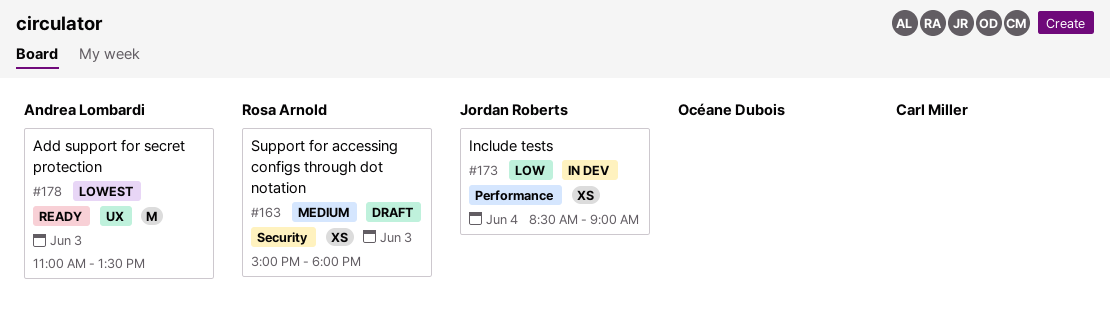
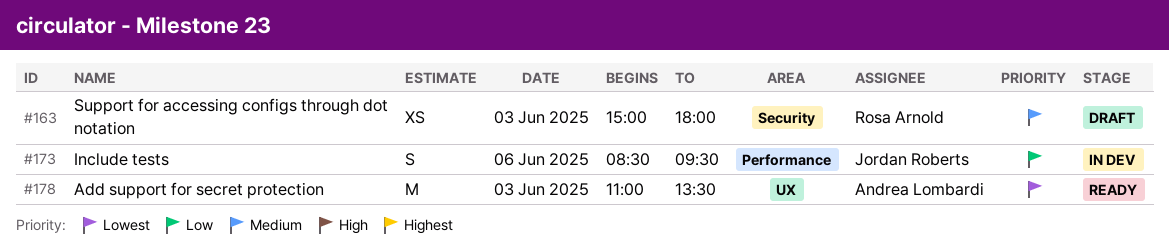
#173, estimate: XS -> S
#173, day: Jun 4 -> Jun 6
#173, ends: 09:00 -> 09:30

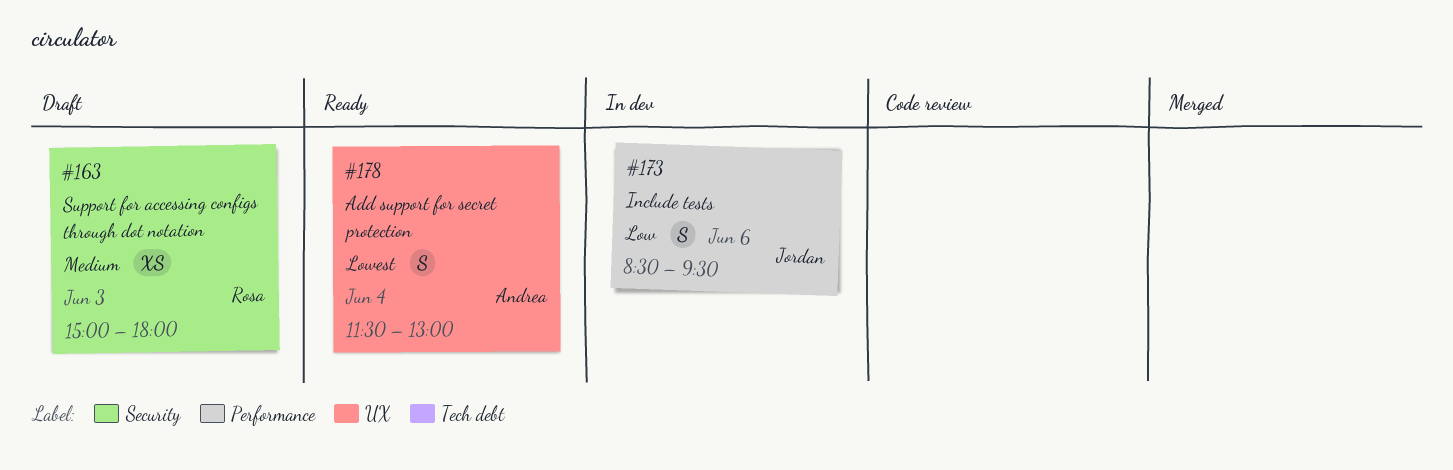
#178, estimate: M -> S
#178, day: Jun 3 -> Jun 4
#178, begins: 11:00 -> 11:30
#178, ends: 13:30 -> 13:00

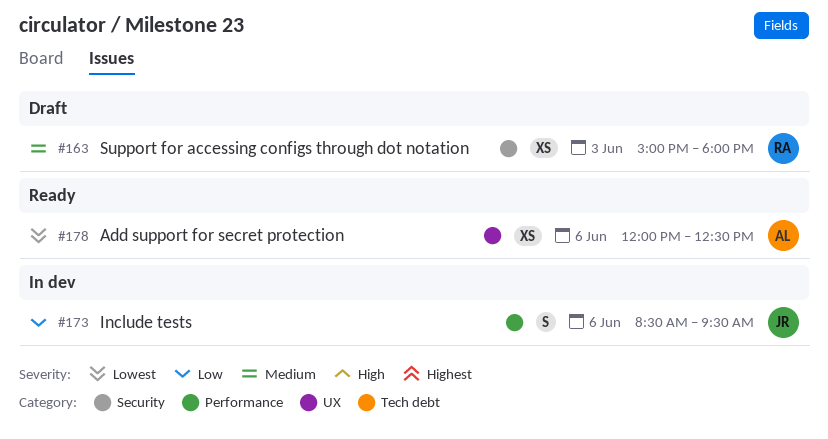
#178, estimate: S -> XS
#178, day: Jun 4 -> Jun 6
#178, begins: 11:30 -> 12:00
#178, ends: 13:00 -> 12:30

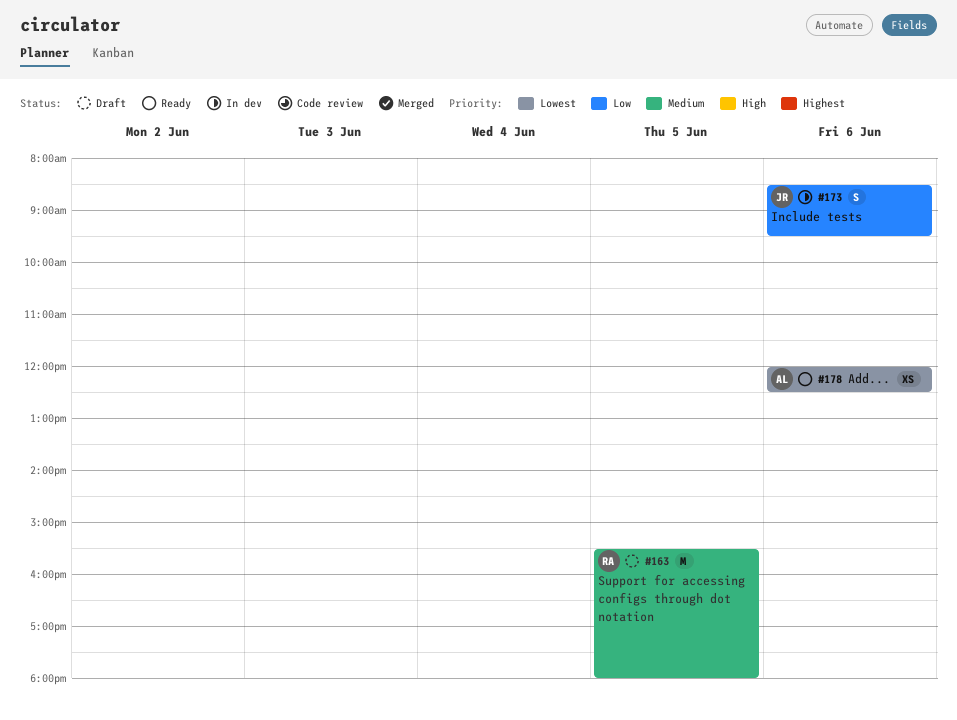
#163, estimate: XS -> M
#163, day: Jun 3 -> Jun 5
#163, begins: 15:00 -> 15:30

